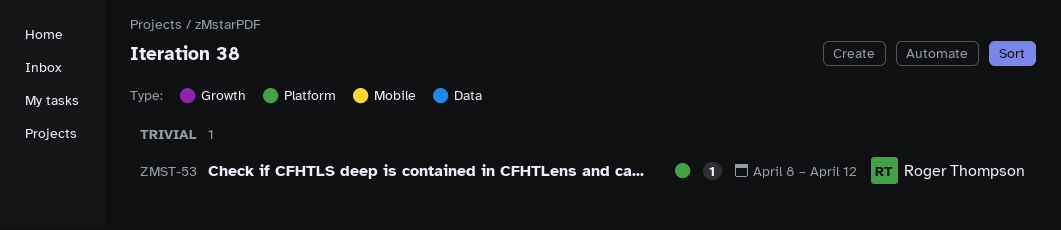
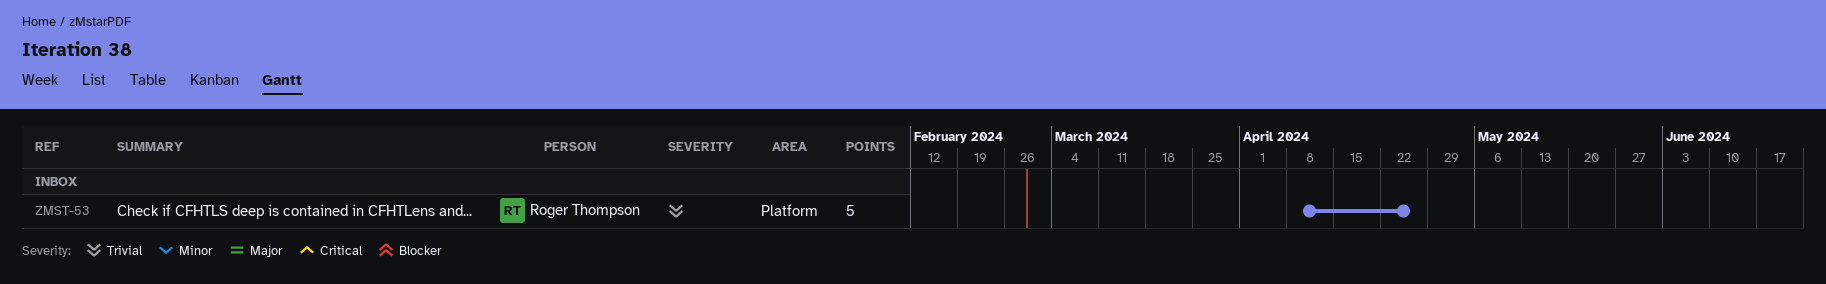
ZMST-53, estimate: 1 -> 5
ZMST-53, due: Apr 12 -> Apr 26

